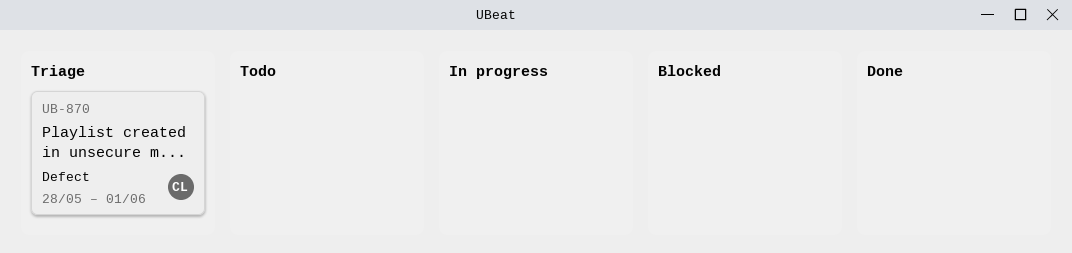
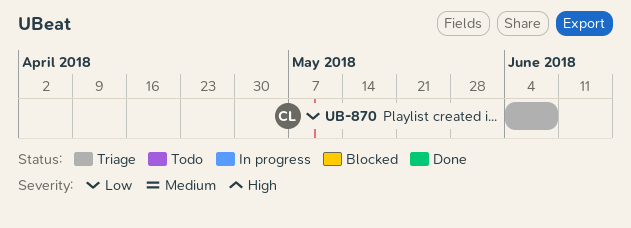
UB-870, start: May 28 -> Jun 4
UB-870, due: Jun 1 -> Jun 8

